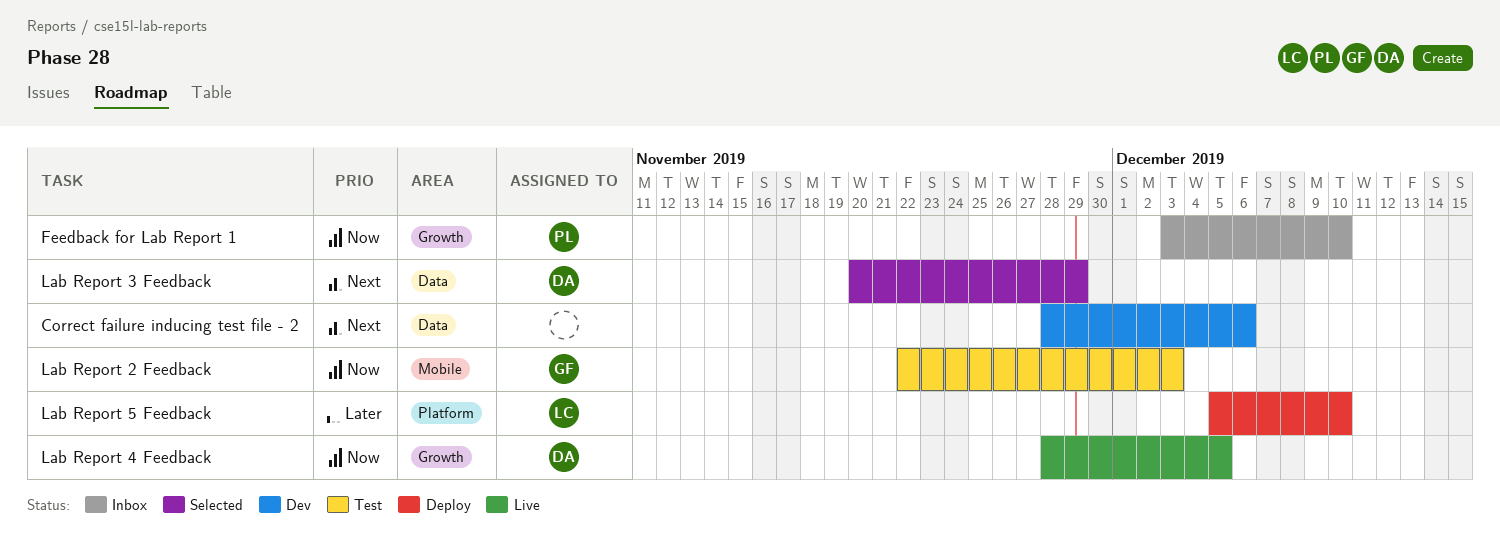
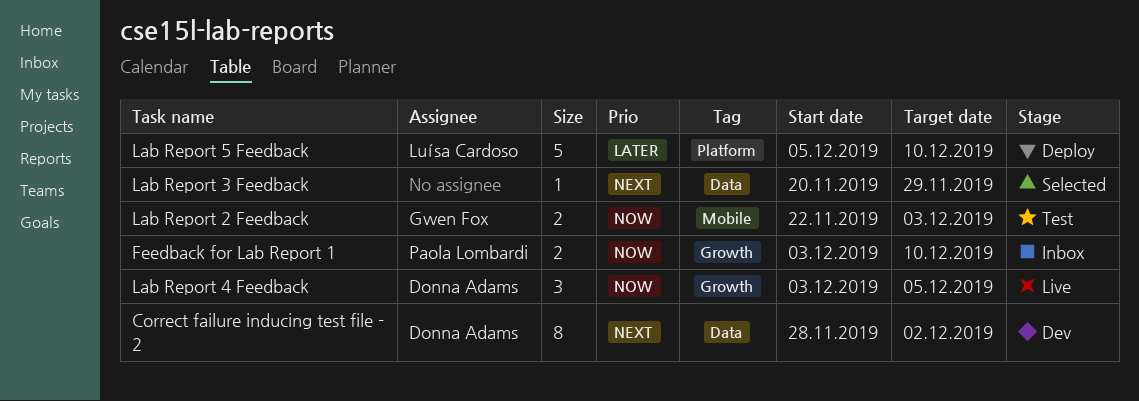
Correct failure inducing test file - 2, owner: none -> Donna Adams
Correct failure inducing test file - 2, due: Dec 6 -> Dec 2
Lab Report 3 Feedback, owner: Donna Adams -> none
Lab Report 4 Feedback, start: Nov 28 -> Dec 3

